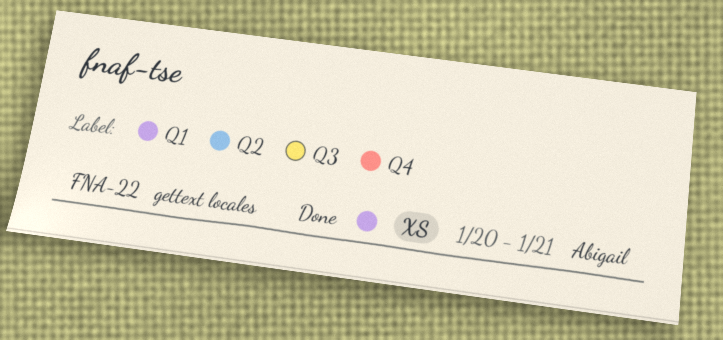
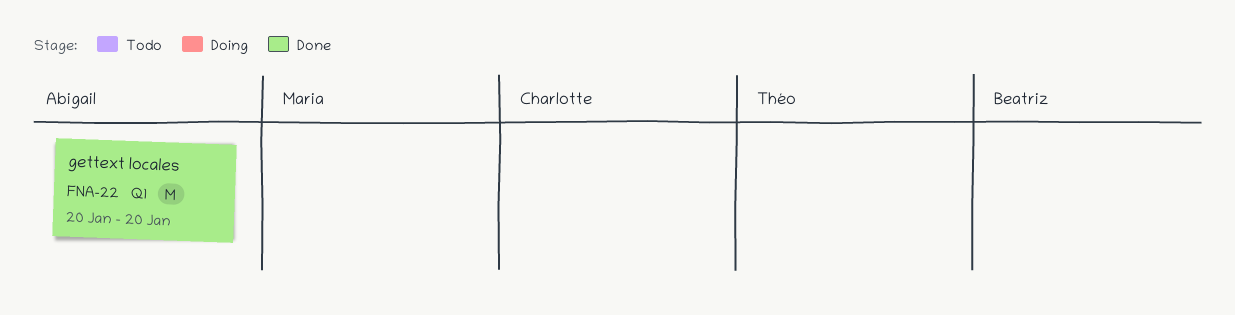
FNA-22, estimate: XS -> M
FNA-22, due: Jan 21 -> Jan 20

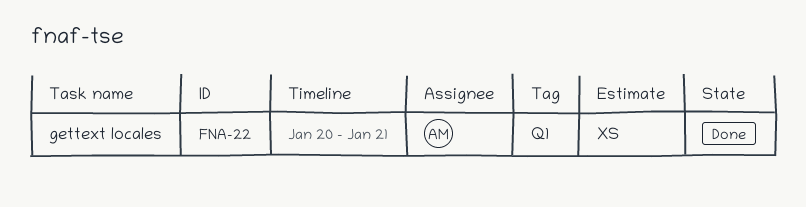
FNA-22, estimate: M -> XS
FNA-22, due: Jan 20 -> Jan 21

